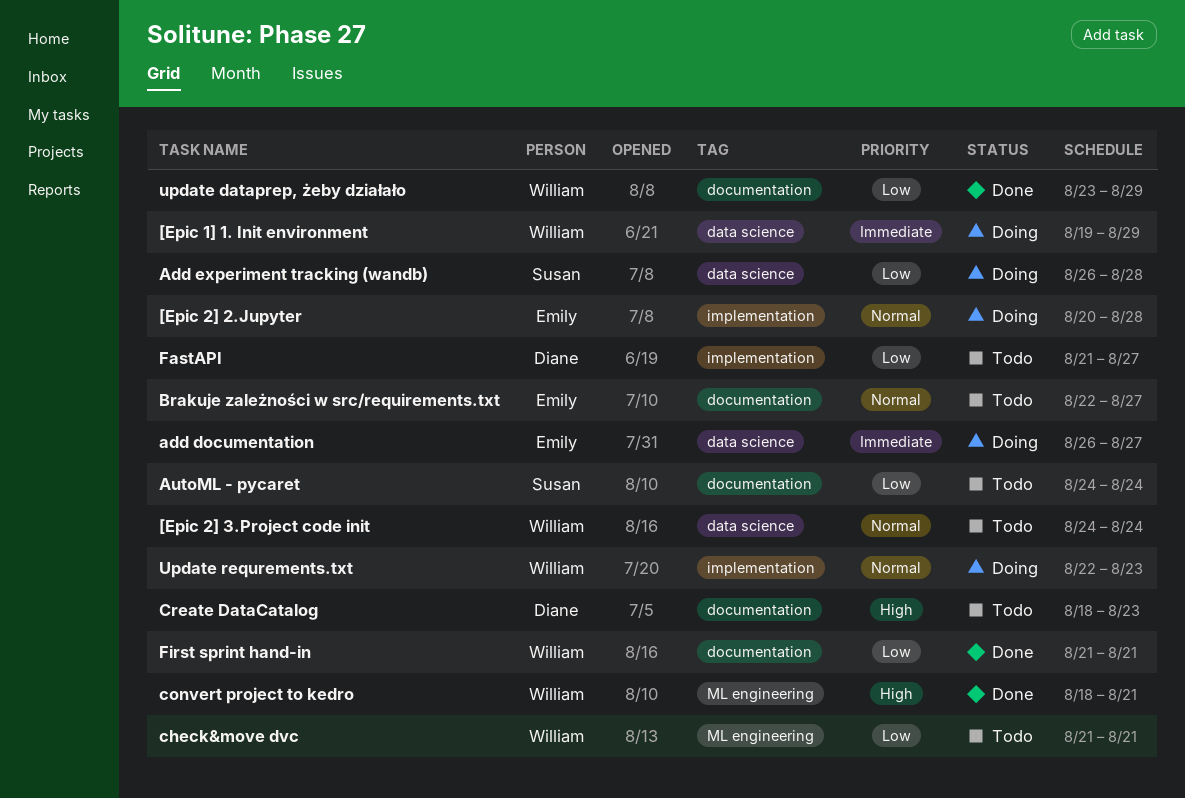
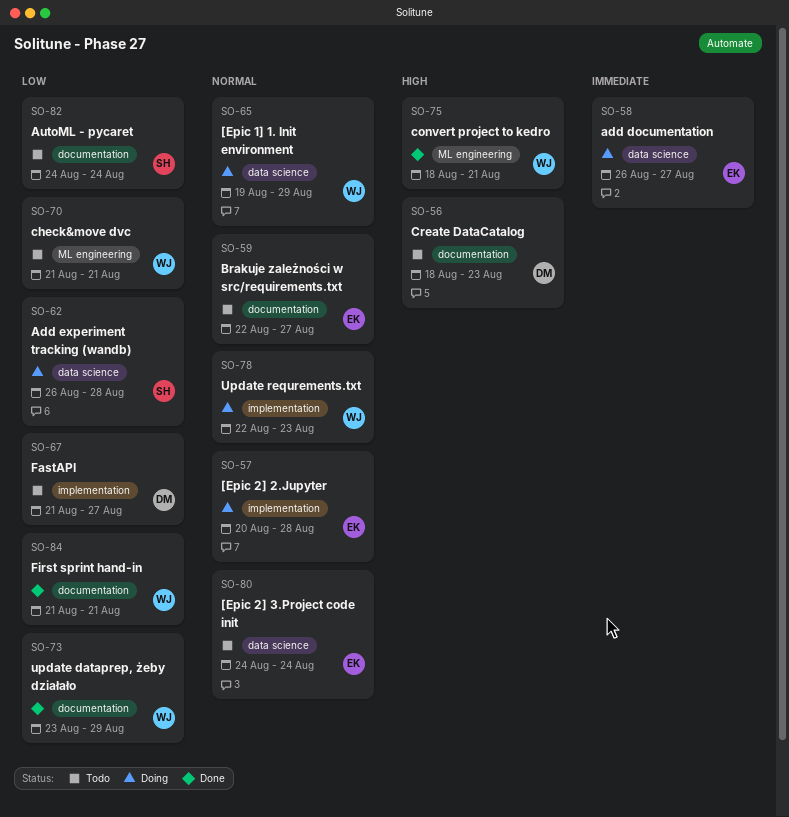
[Epic 1] 1. Init environment, priority: Immediate -> Normal
[Epic 2] 3.Project code init, owner: William -> Emily

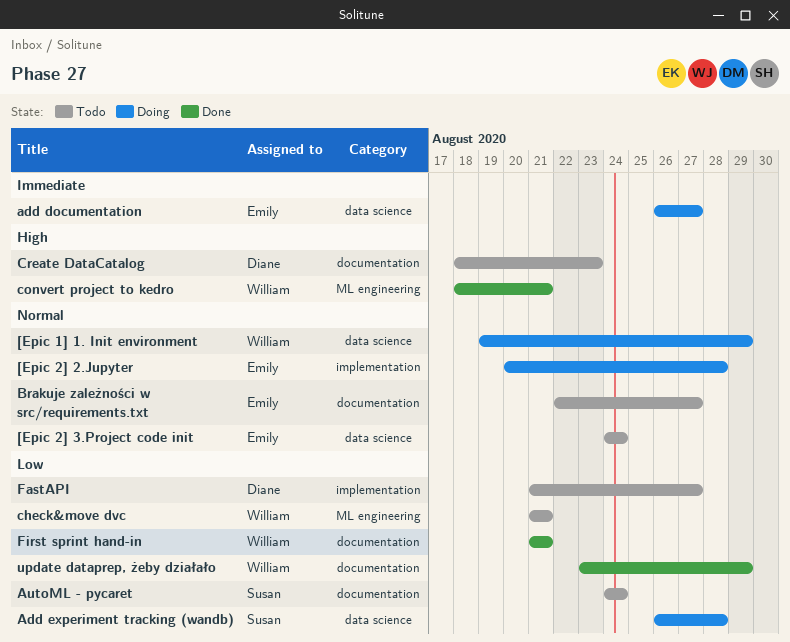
Update requrements.txt: present -> none

